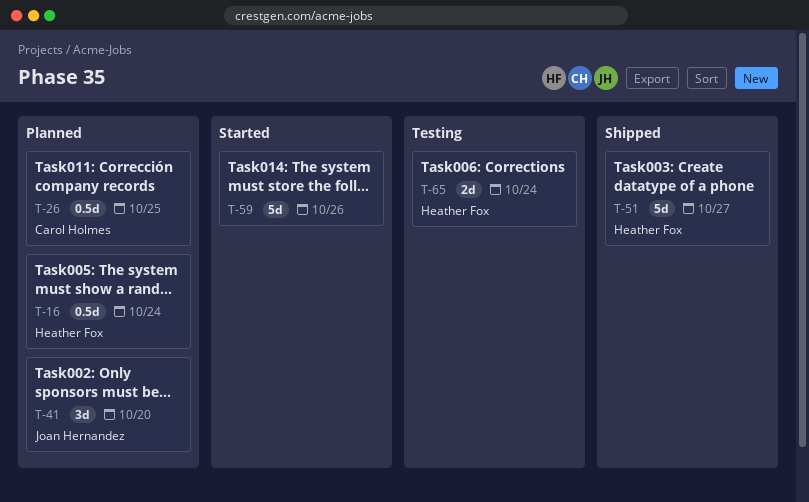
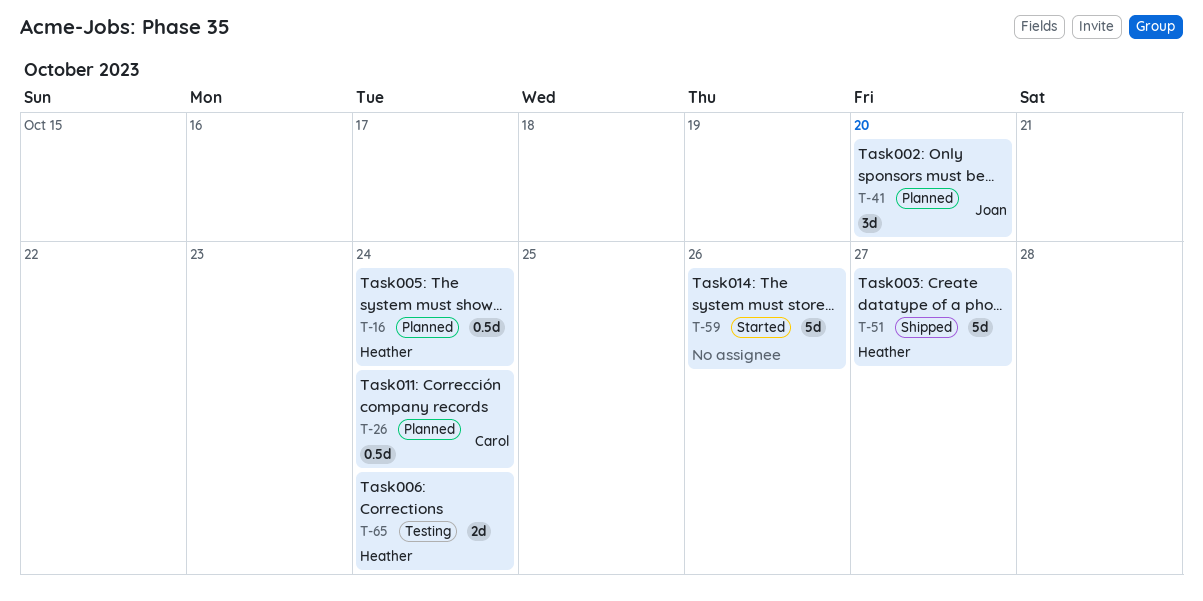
T-26, due: Oct 25 -> Oct 24

